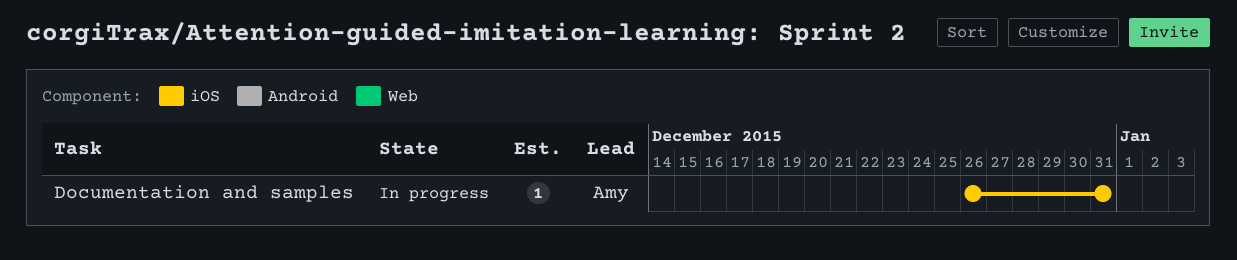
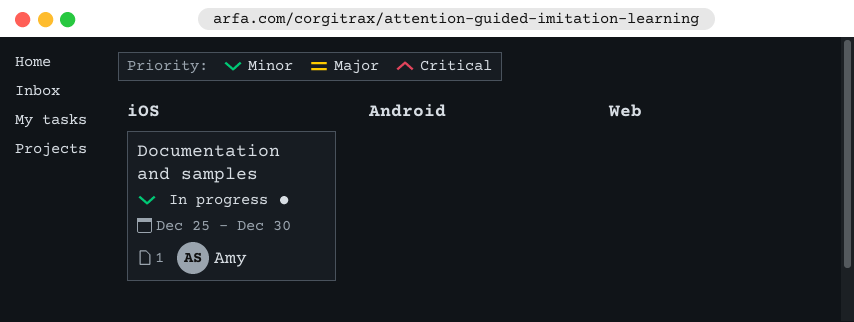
Documentation and samples, start: Dec 26 -> Dec 25
Documentation and samples, due: Dec 31 -> Dec 30

